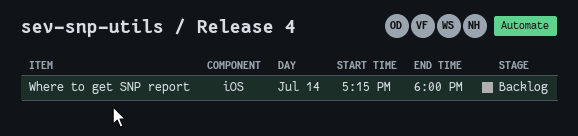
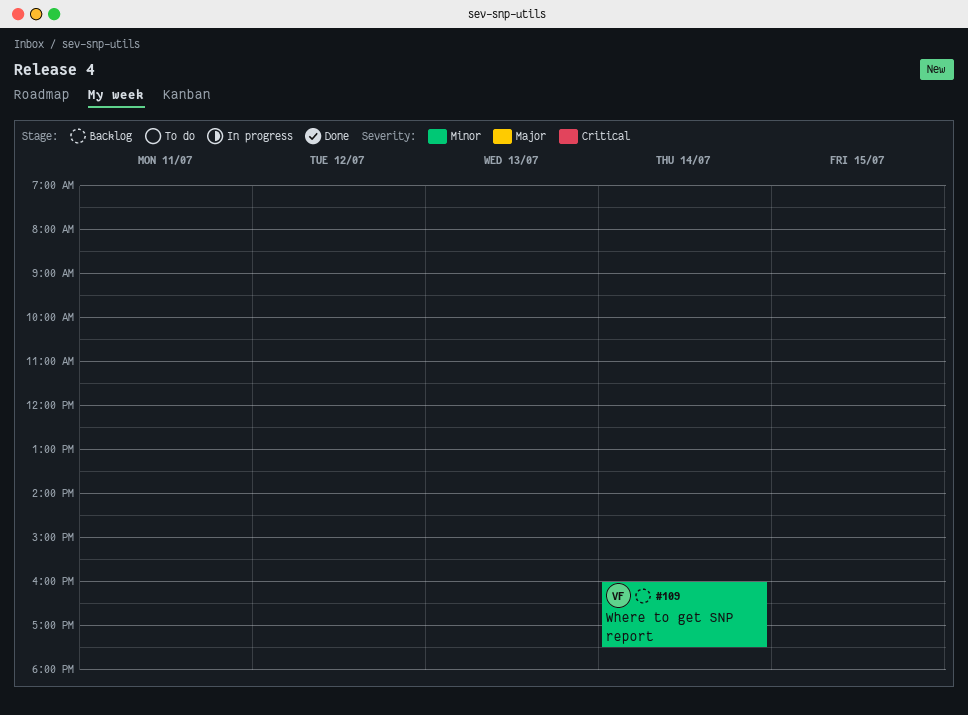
Where to get SNP report, begins: 17:15 -> 16:00
Where to get SNP report, ends: 18:00 -> 17:30

